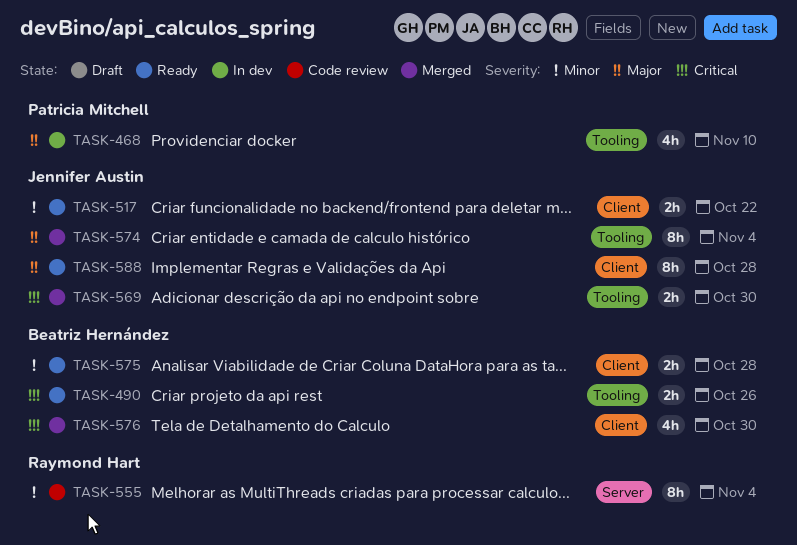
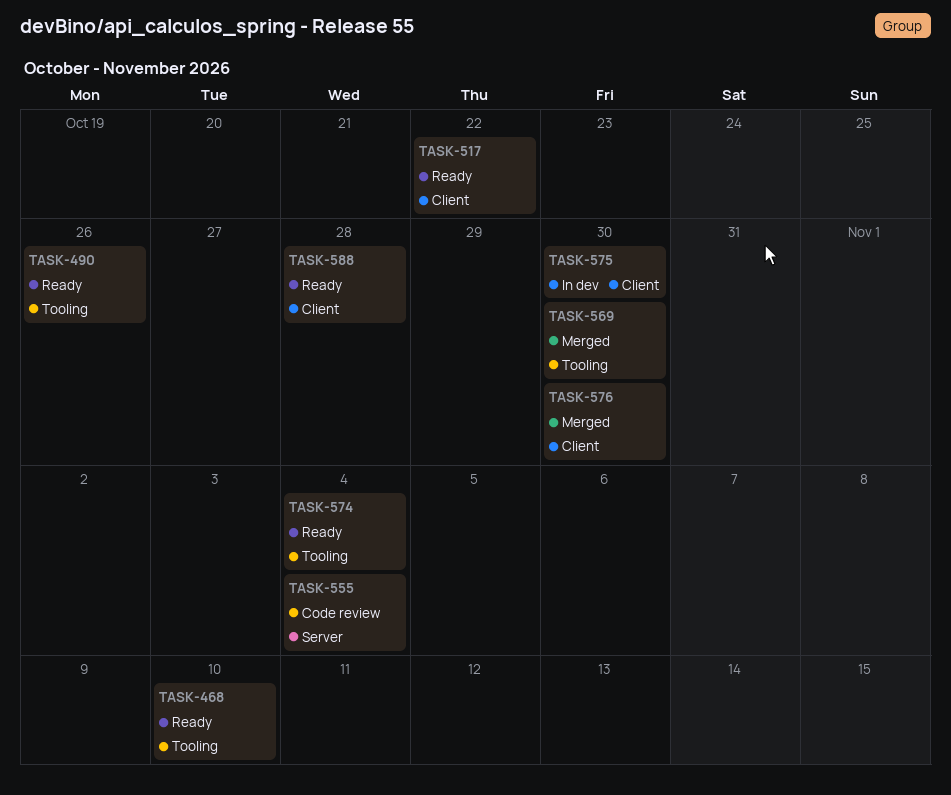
TASK-468, status: In dev -> Ready
TASK-574, status: Merged -> Ready
TASK-575, status: Ready -> In dev
TASK-575, due: Oct 28 -> Oct 30

